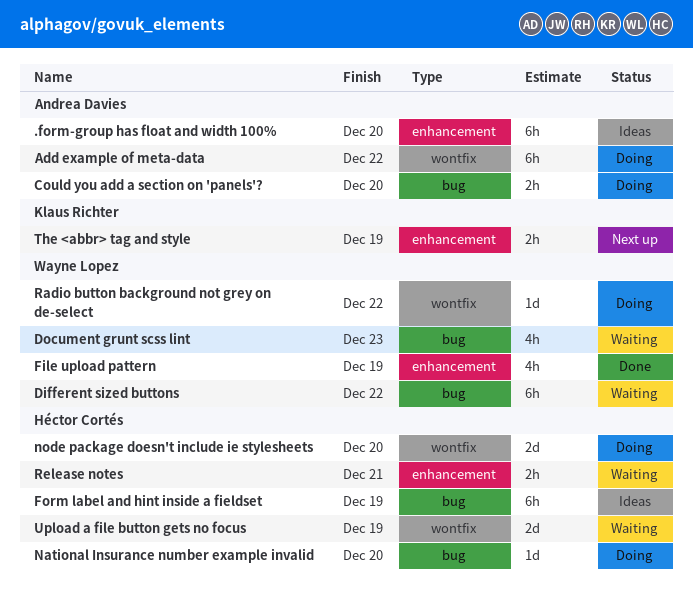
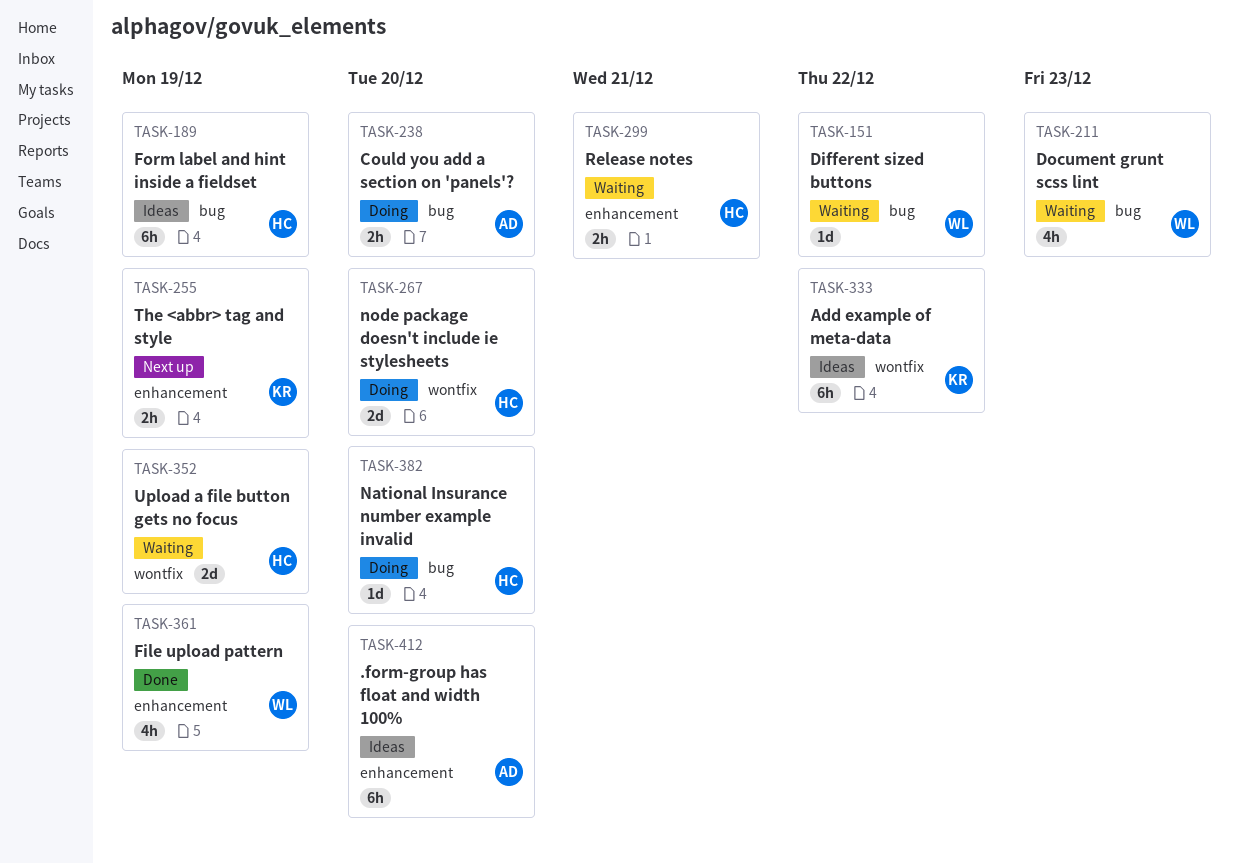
Add example of meta-data, status: Doing -> Ideas
Add example of meta-data, owner: Andrea Davies -> Klaus Richter
Different sized buttons, estimate: 6h -> 1d
Radio button background not grey on de-select: present -> none

